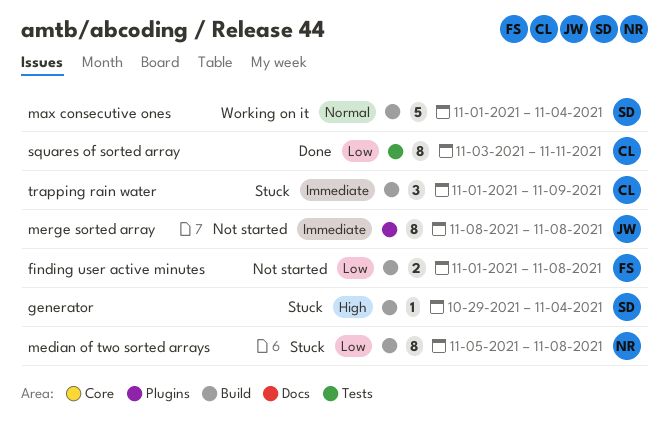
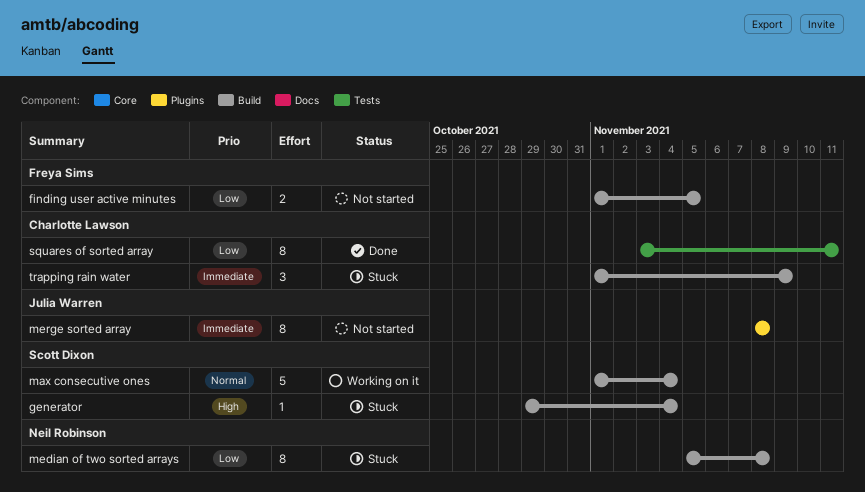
finding user active minutes, due: Nov 8 -> Nov 5

